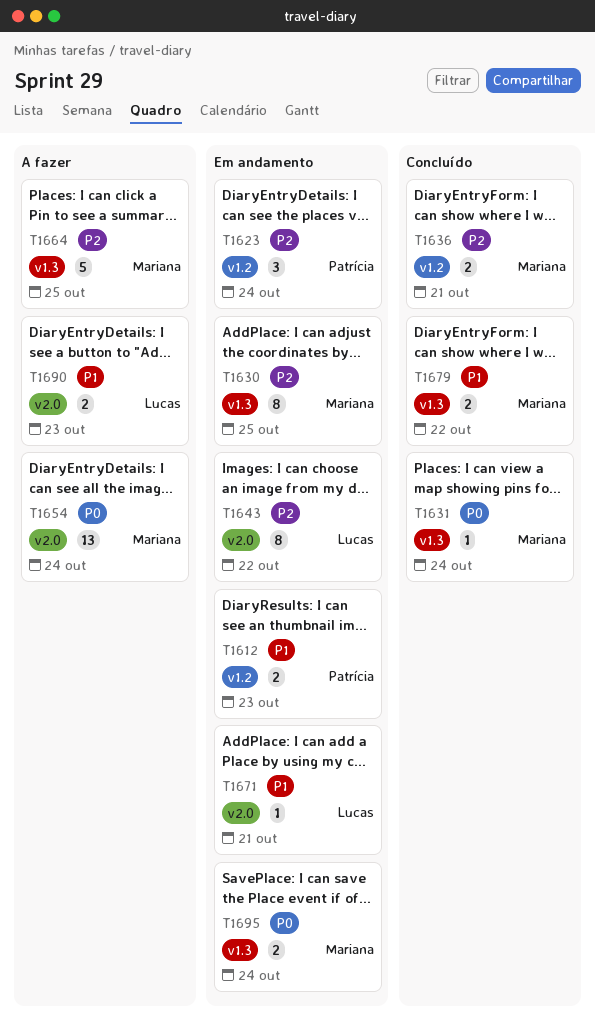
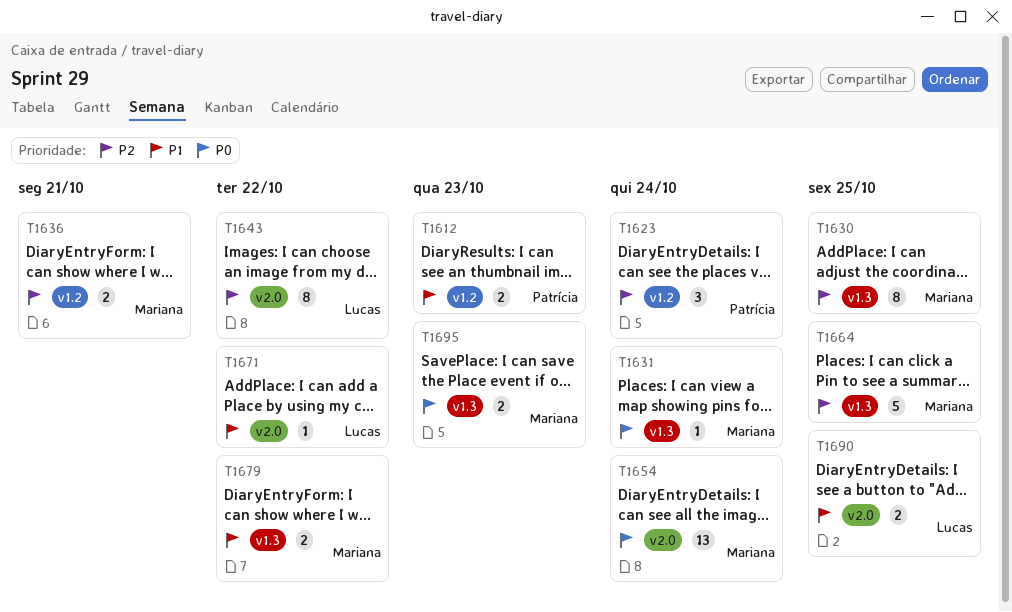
T1671, due: Oct 21 -> Oct 22
T1690, due: Oct 23 -> Oct 25
T1695, due: Oct 24 -> Oct 23

